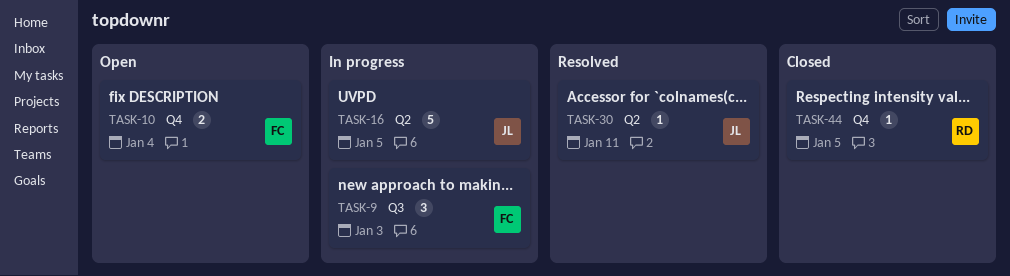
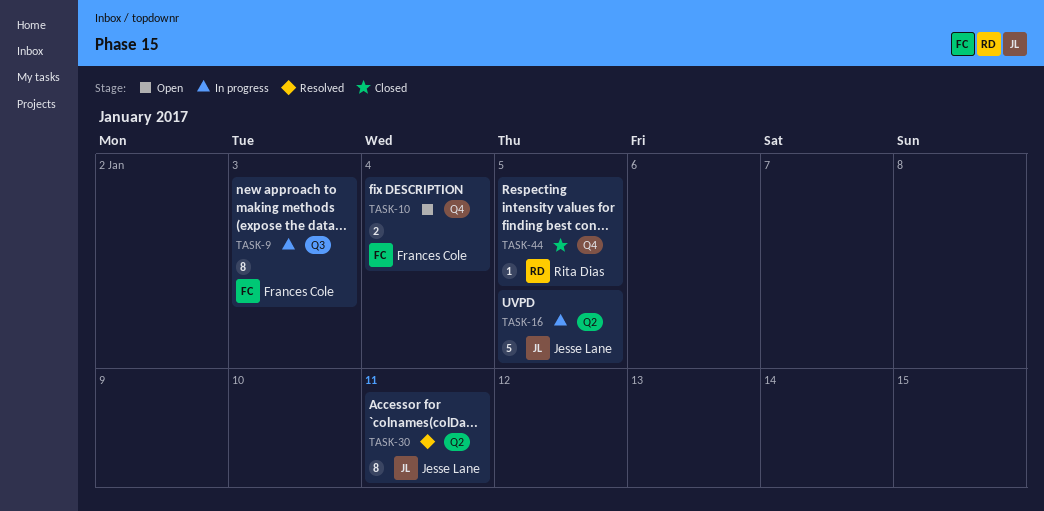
TASK-9, estimate: 3 -> 8
TASK-30, estimate: 1 -> 8

